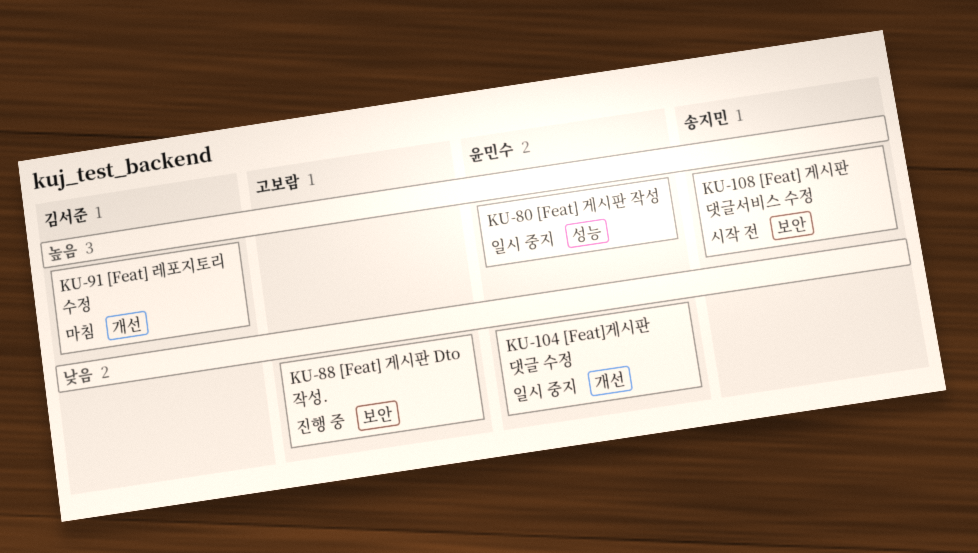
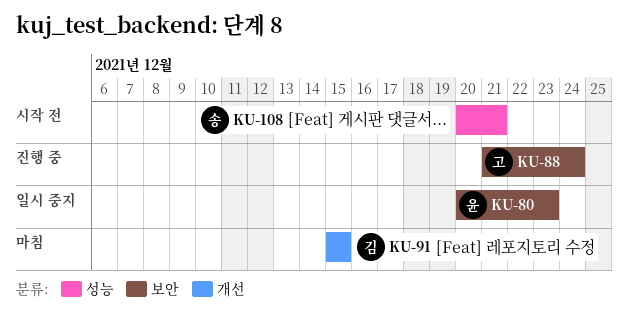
KU-80, label: 성능 -> 보안
KU-104: present -> none
KU-108, label: 보안 -> 성능

